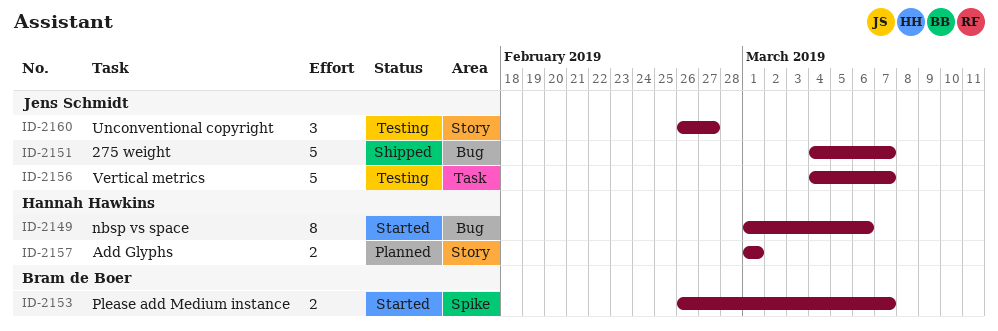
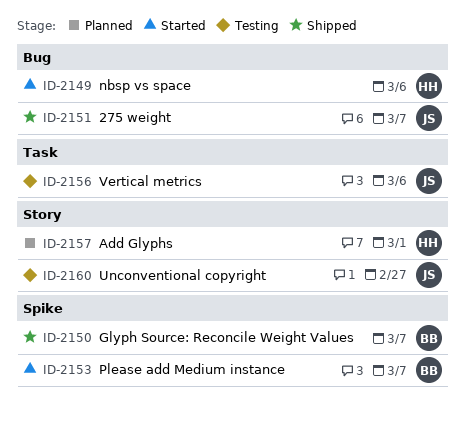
ID-2150: none -> present
ID-2156, due: Mar 7 -> Mar 6

